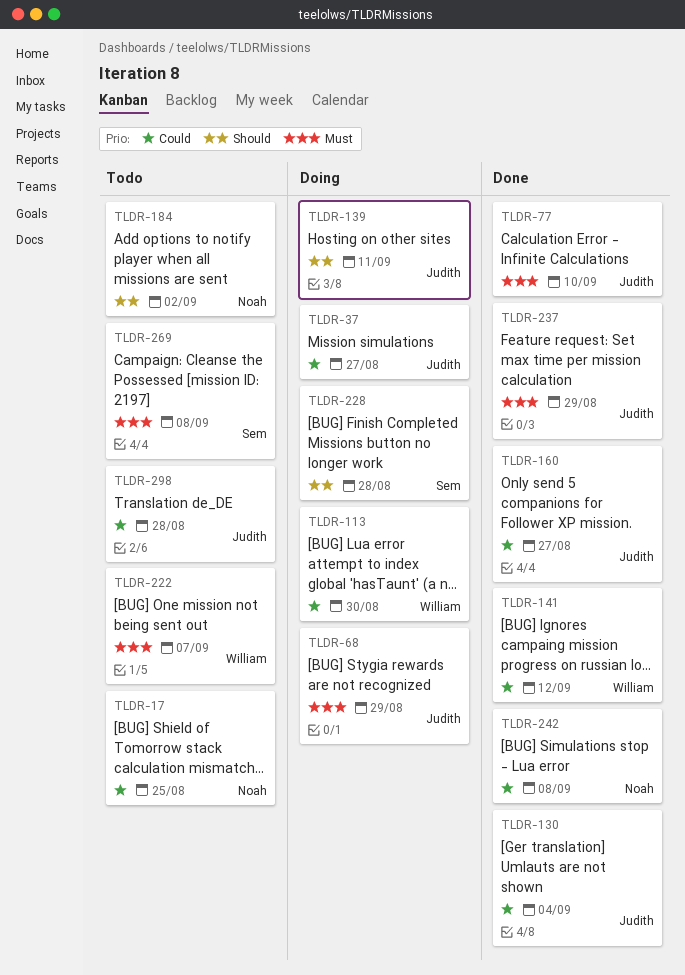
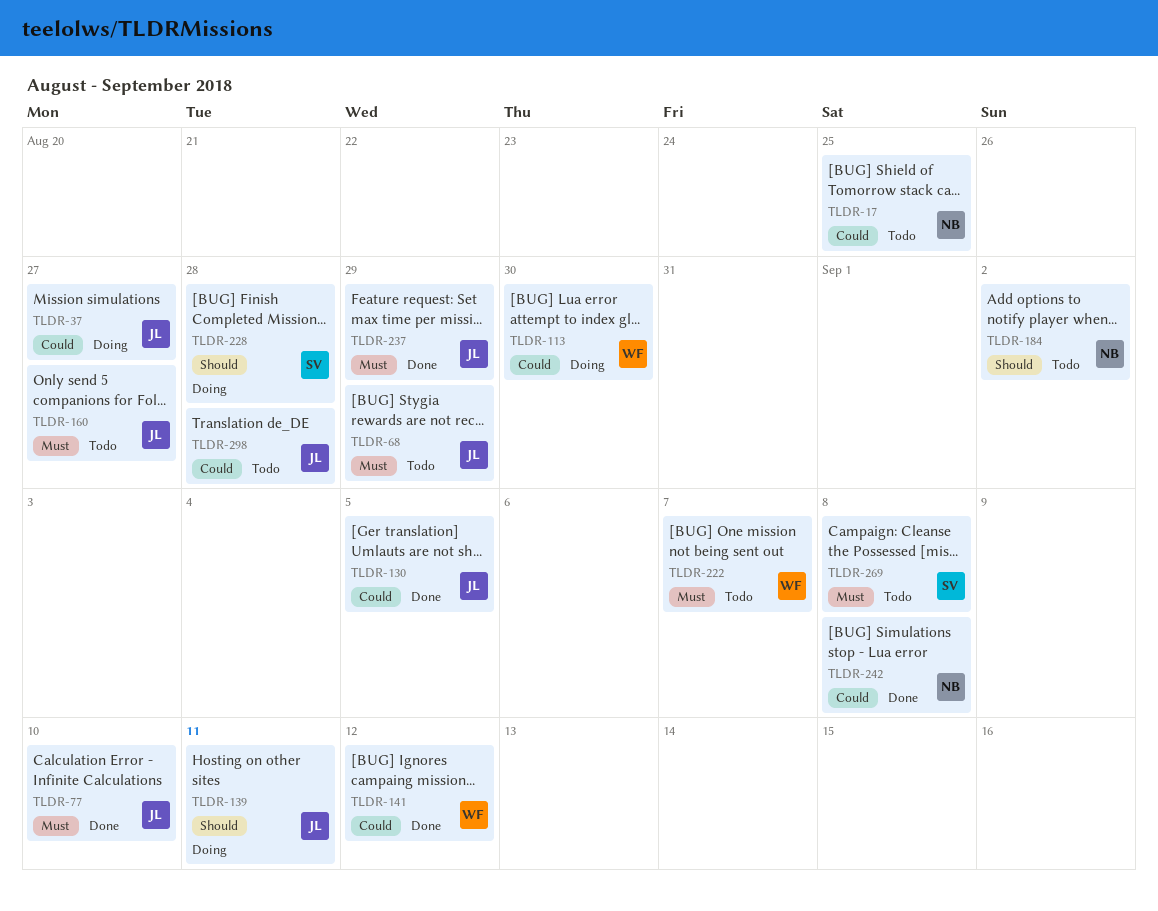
TLDR-68, status: Doing -> Todo
TLDR-130, due: Sep 4 -> Sep 5
TLDR-160, status: Done -> Todo
TLDR-160, priority: Could -> Must

